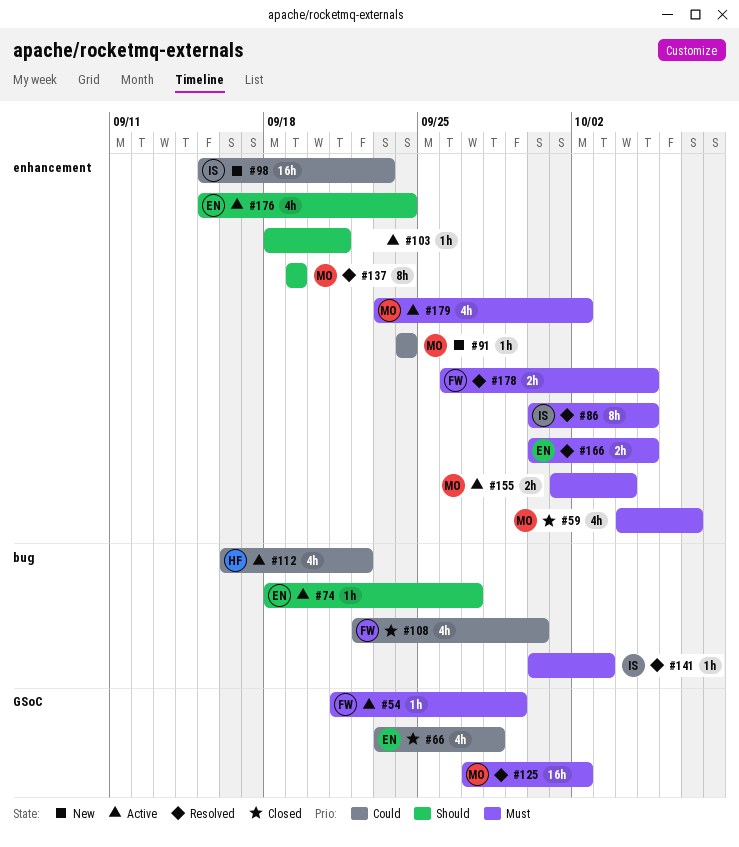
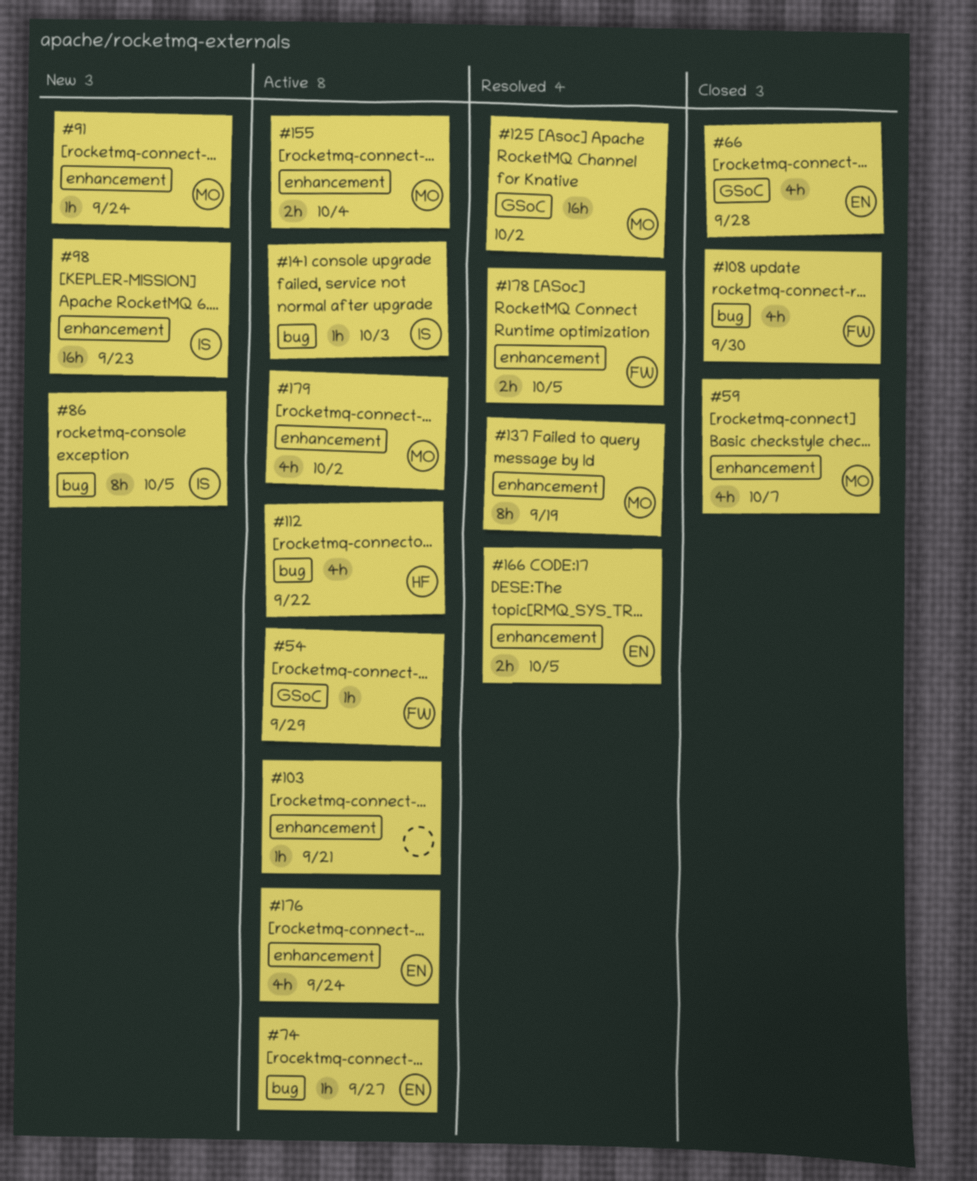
#86, status: Resolved -> New
#86, label: enhancement -> bug
#141, status: Resolved -> Active

